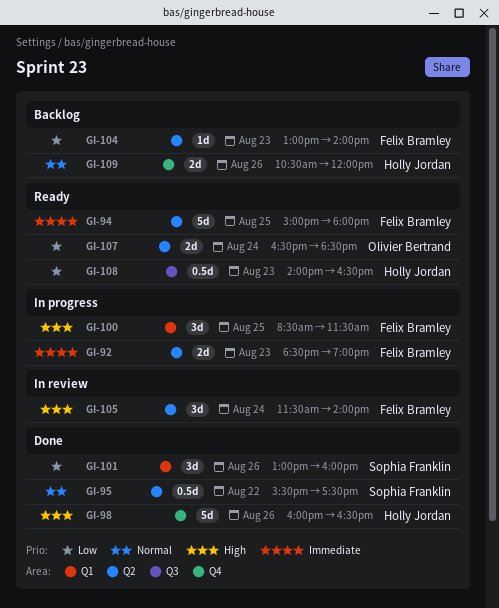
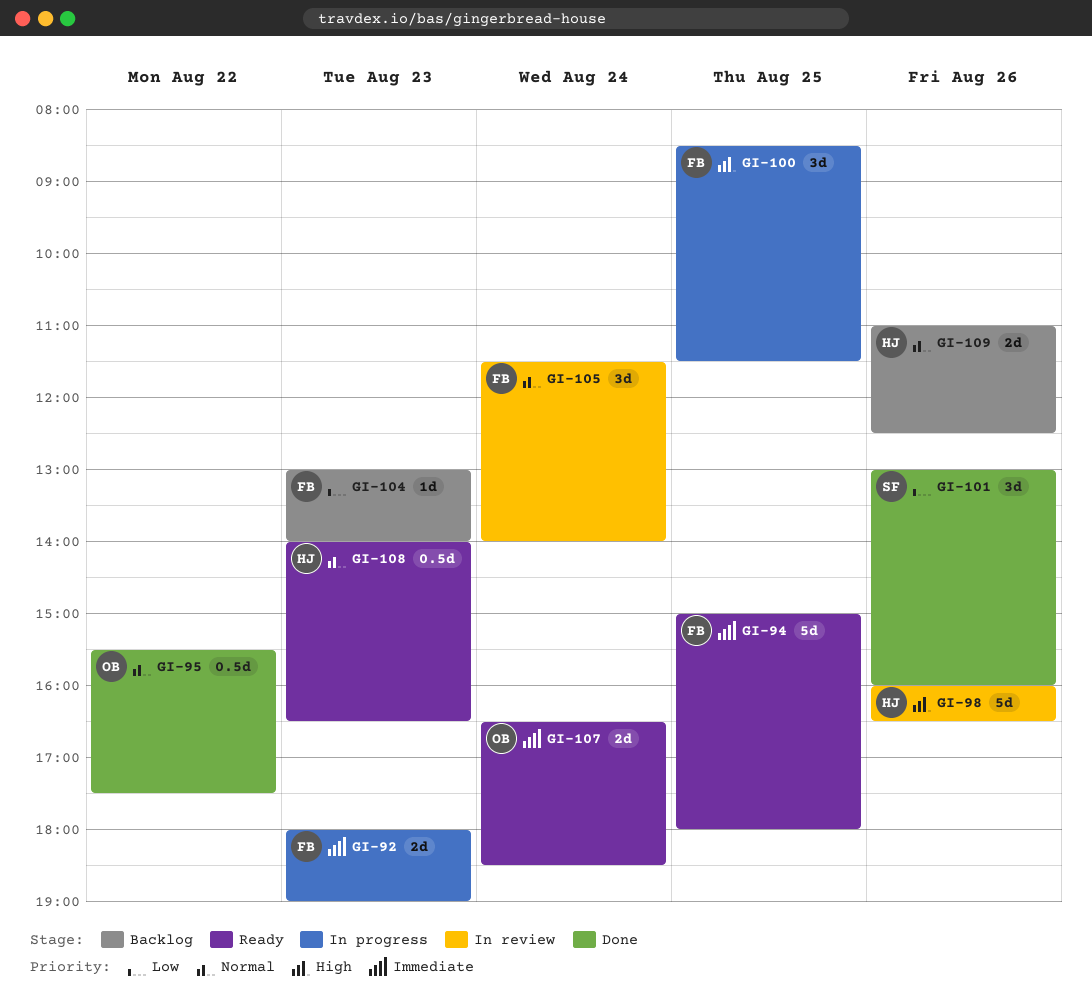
GI-92, begins: 18:30 -> 18:00
GI-95, owner: Sophia Franklin -> Olivier Bertrand
GI-98, status: Done -> In review
GI-105, priority: High -> Normal
GI-107, priority: Low -> Immediate
GI-108, priority: Low -> Normal
GI-109, begins: 10:30 -> 11:00
GI-109, ends: 12:00 -> 12:30

